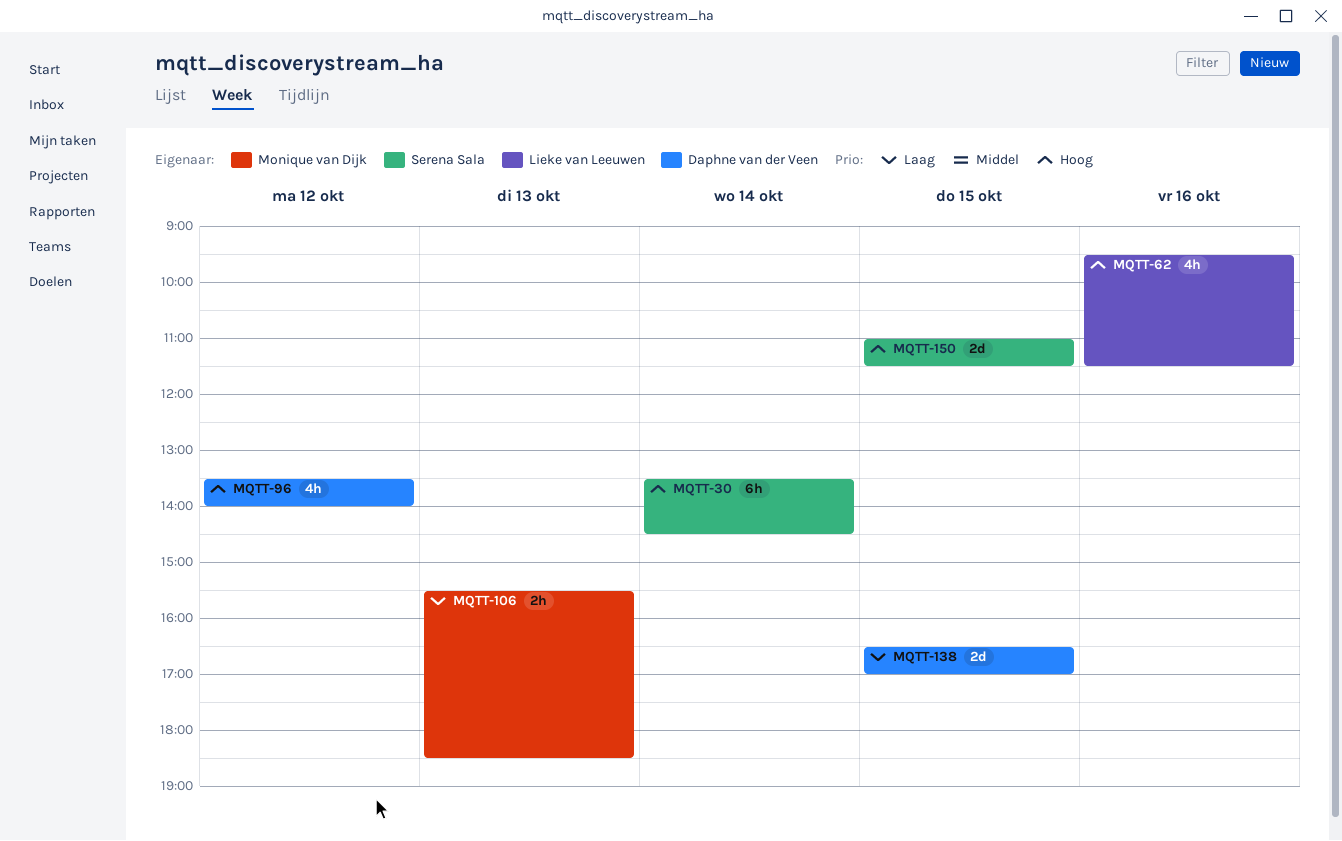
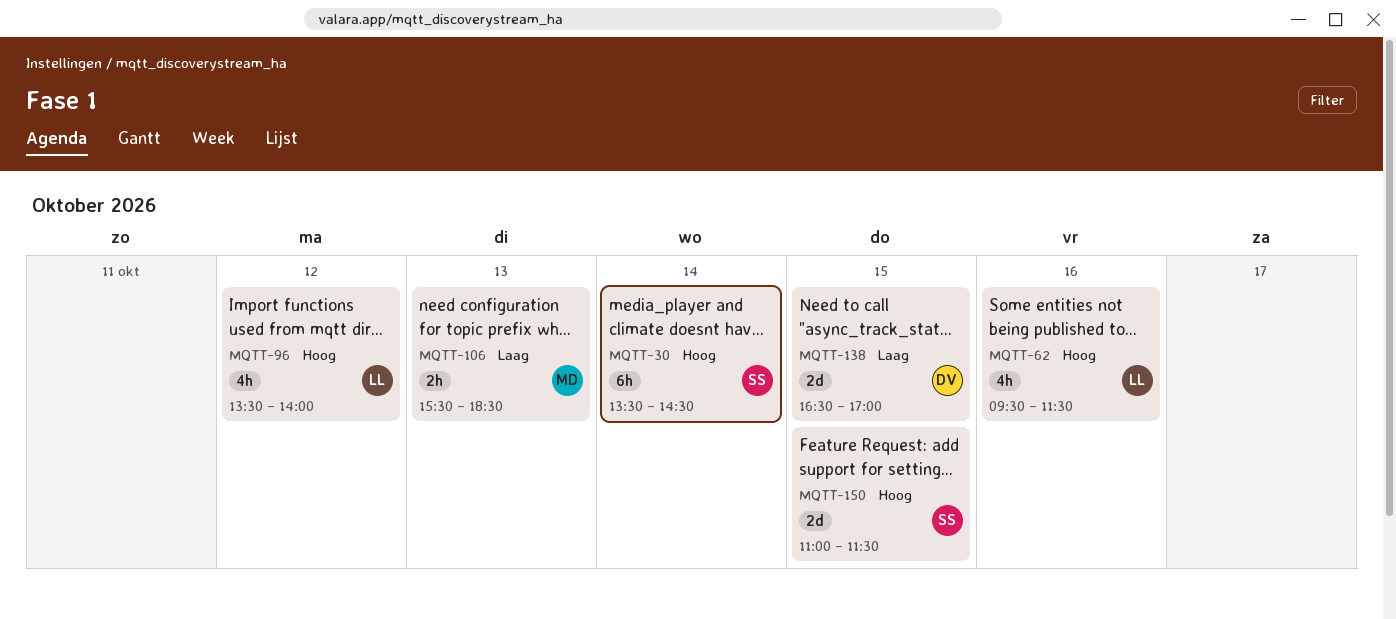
MQTT-96, owner: Daphne van der Veen -> Lieke van Leeuwen

